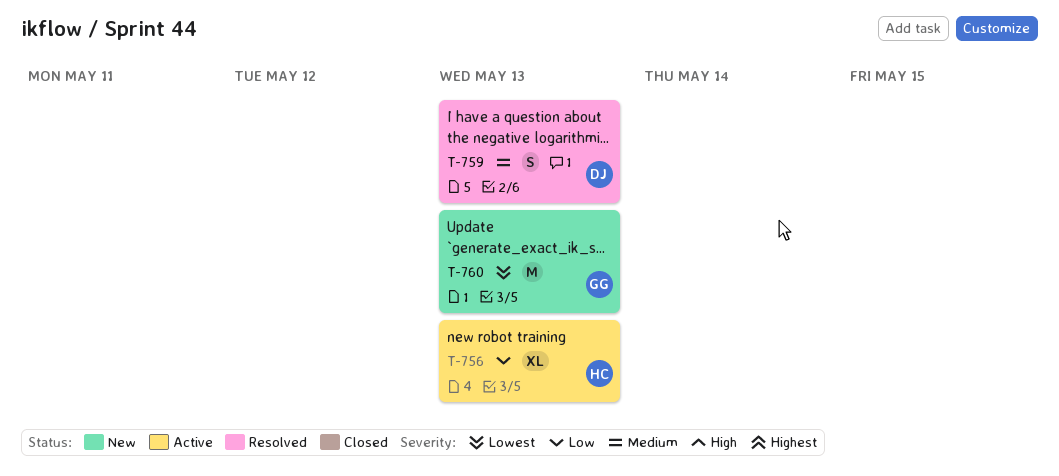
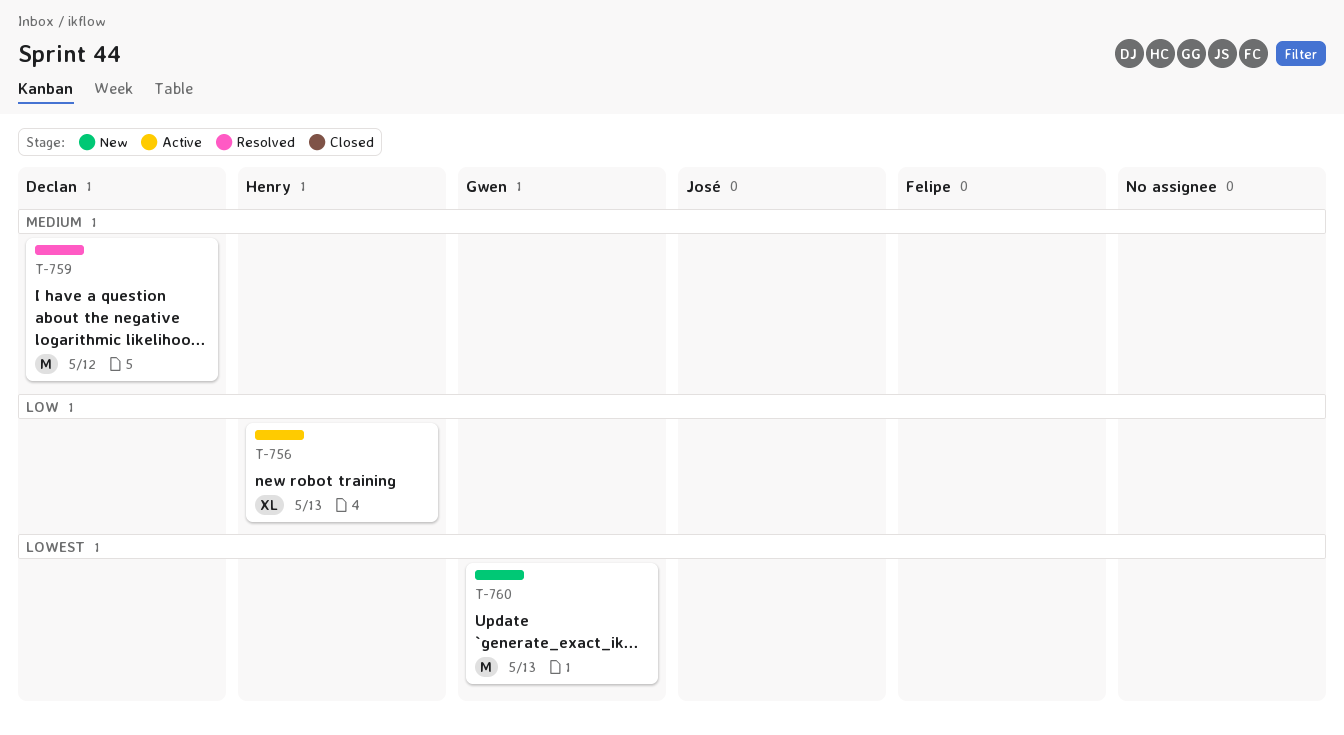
T-759, estimate: S -> M
T-759, due: May 13 -> May 12

